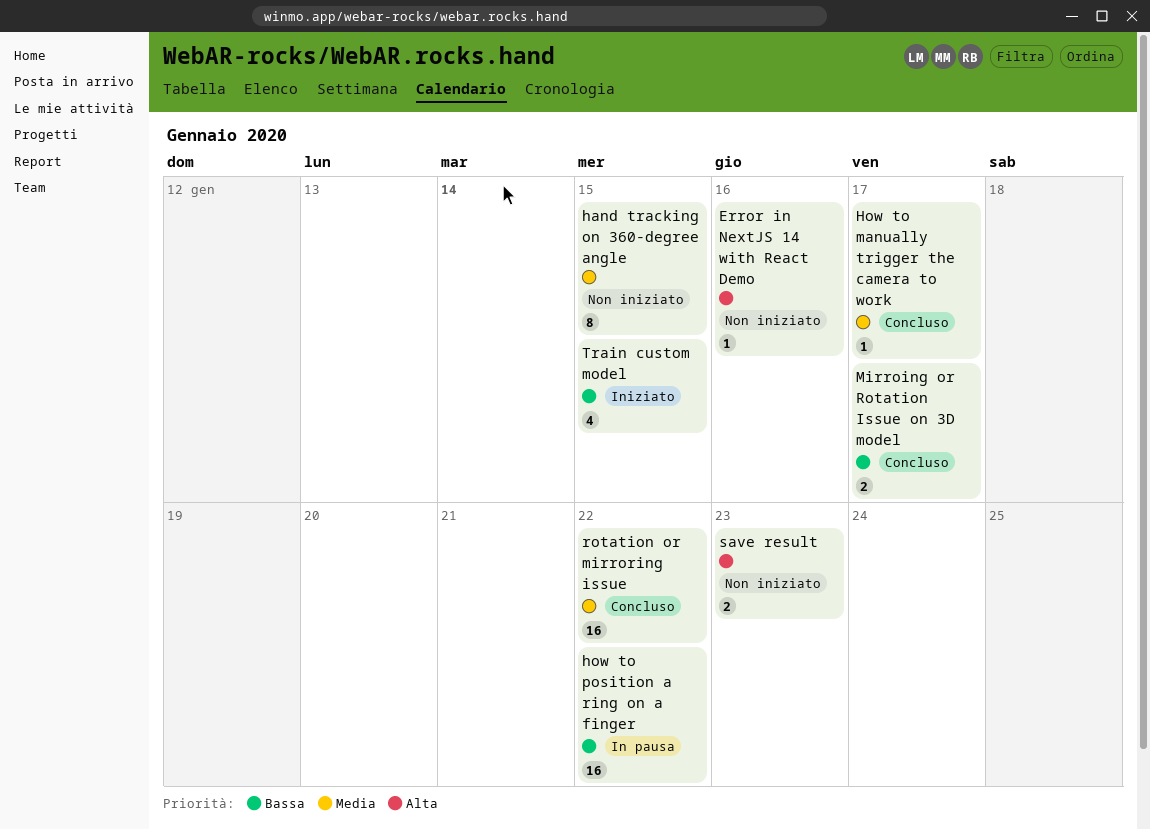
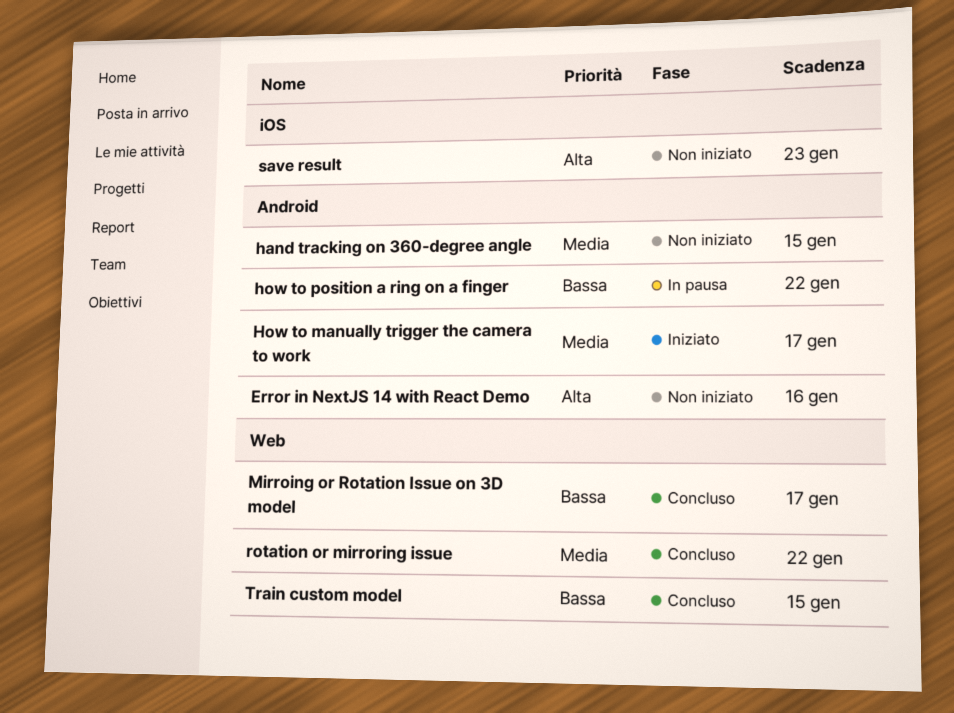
How to manually trigger the camera to work, status: Concluso -> Iniziato
Train custom model, status: Iniziato -> Concluso

